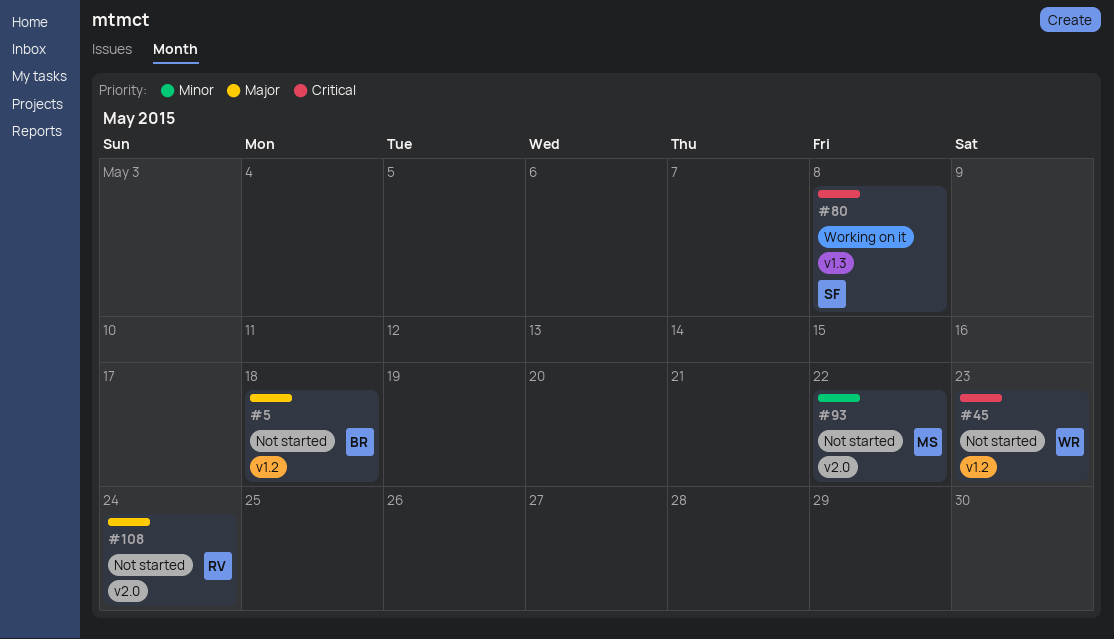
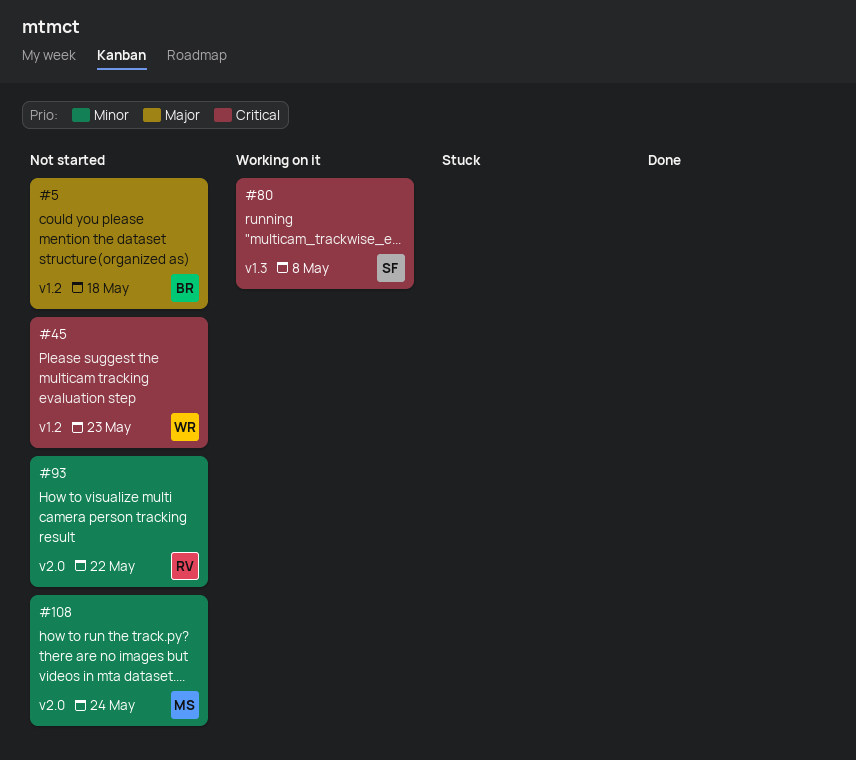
#93, owner: MS -> RV
#108, owner: RV -> MS
#108, priority: Major -> Minor

